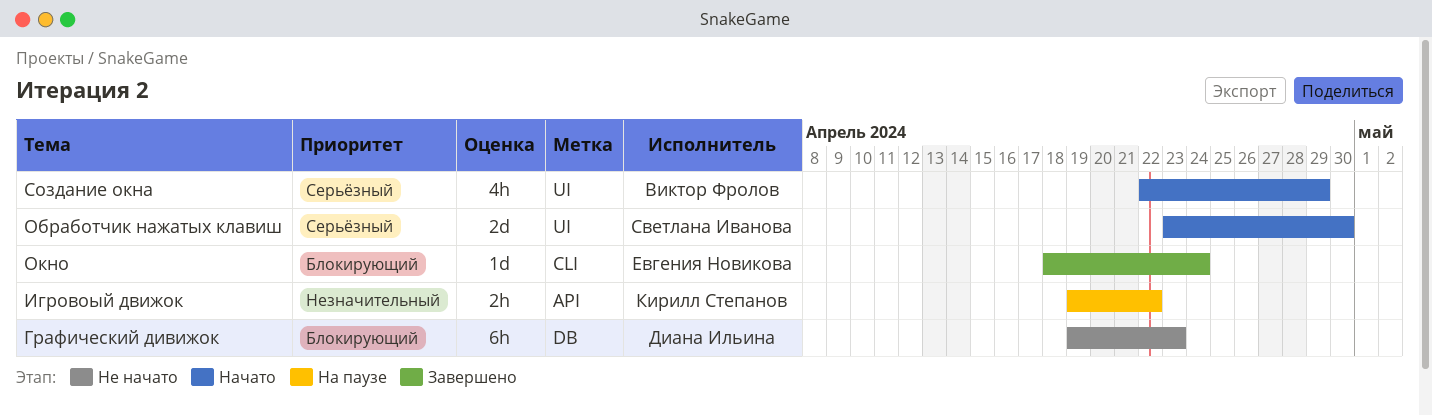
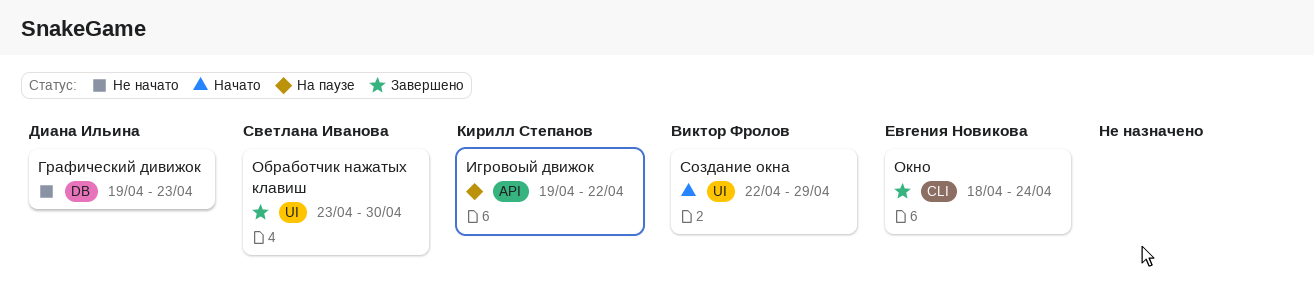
Обработчик нажатых клавиш, status: Начато -> Завершено

